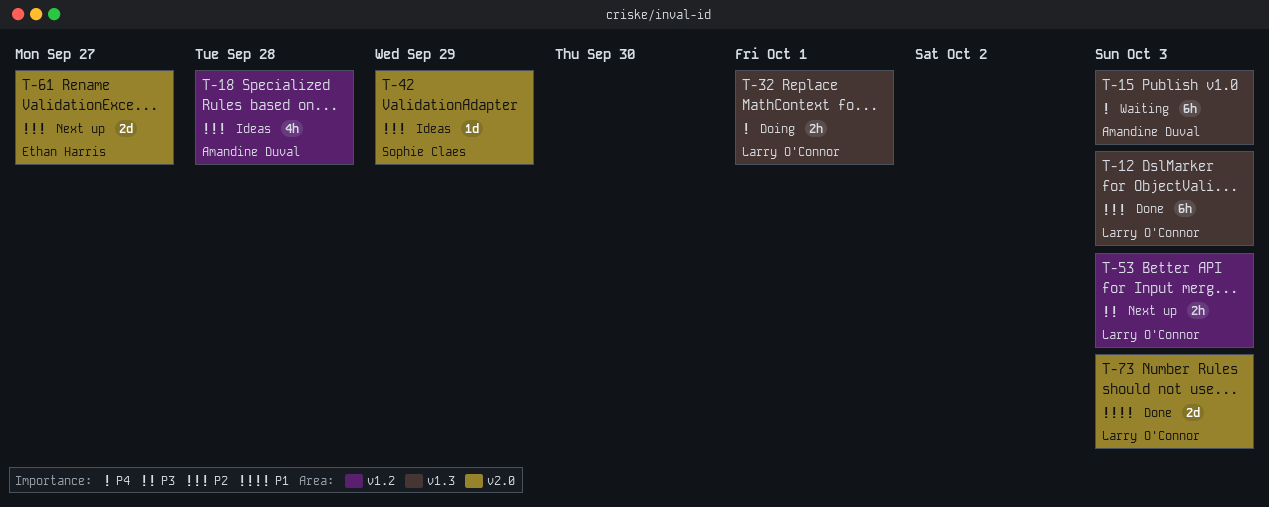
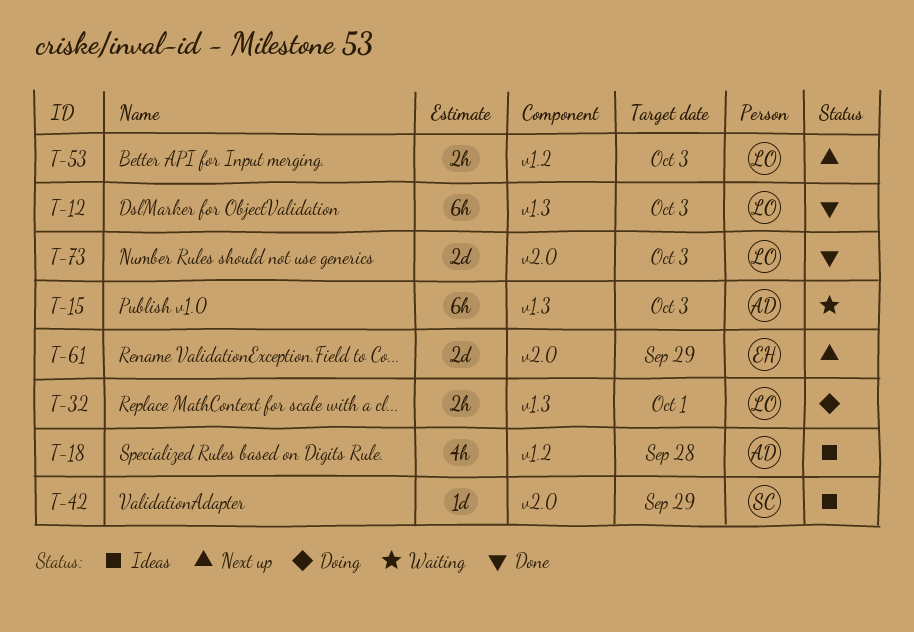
T-61, due: Sep 27 -> Sep 29

